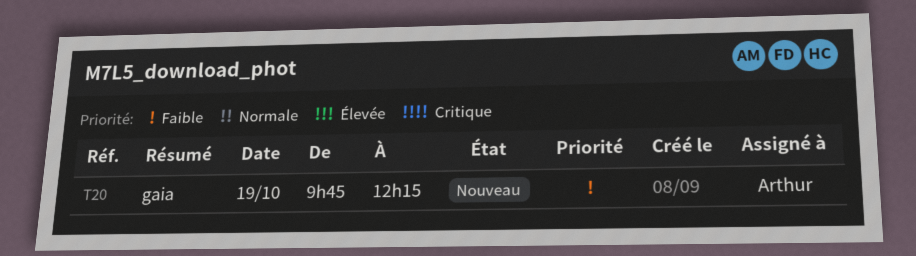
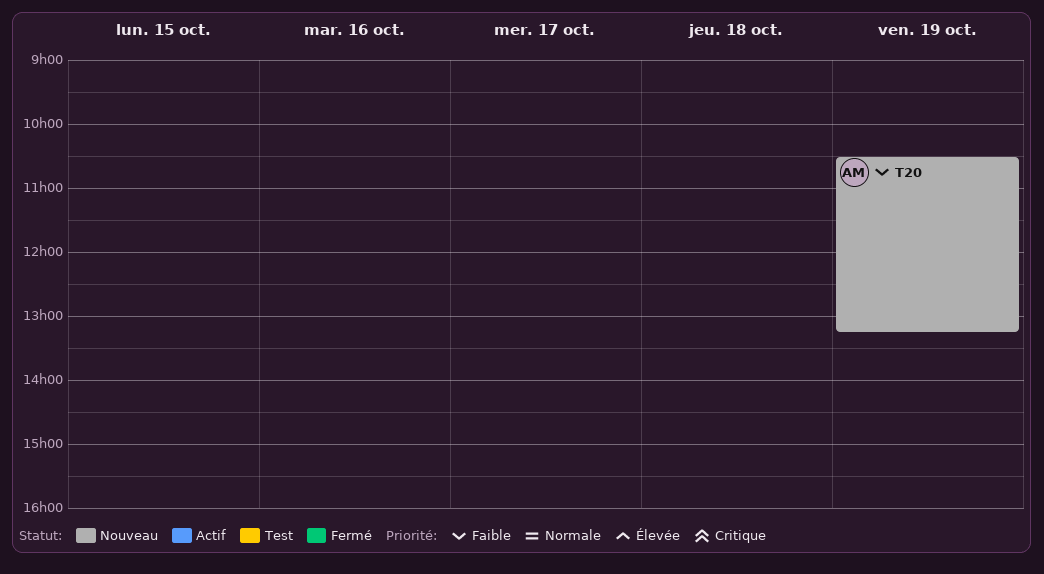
T20, begins: 09:45 -> 10:30
T20, ends: 12:15 -> 13:15

